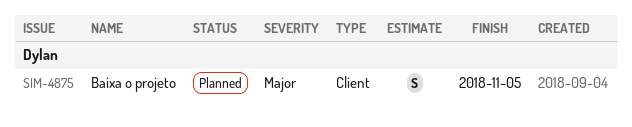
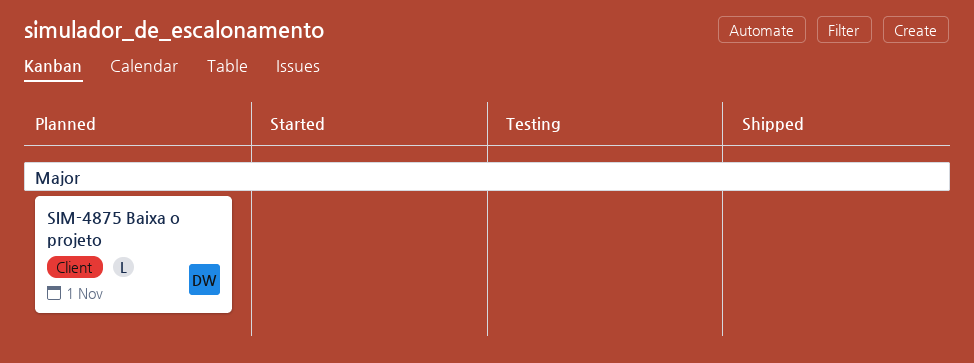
SIM-4875, estimate: S -> L
SIM-4875, due: Nov 5 -> Nov 1

